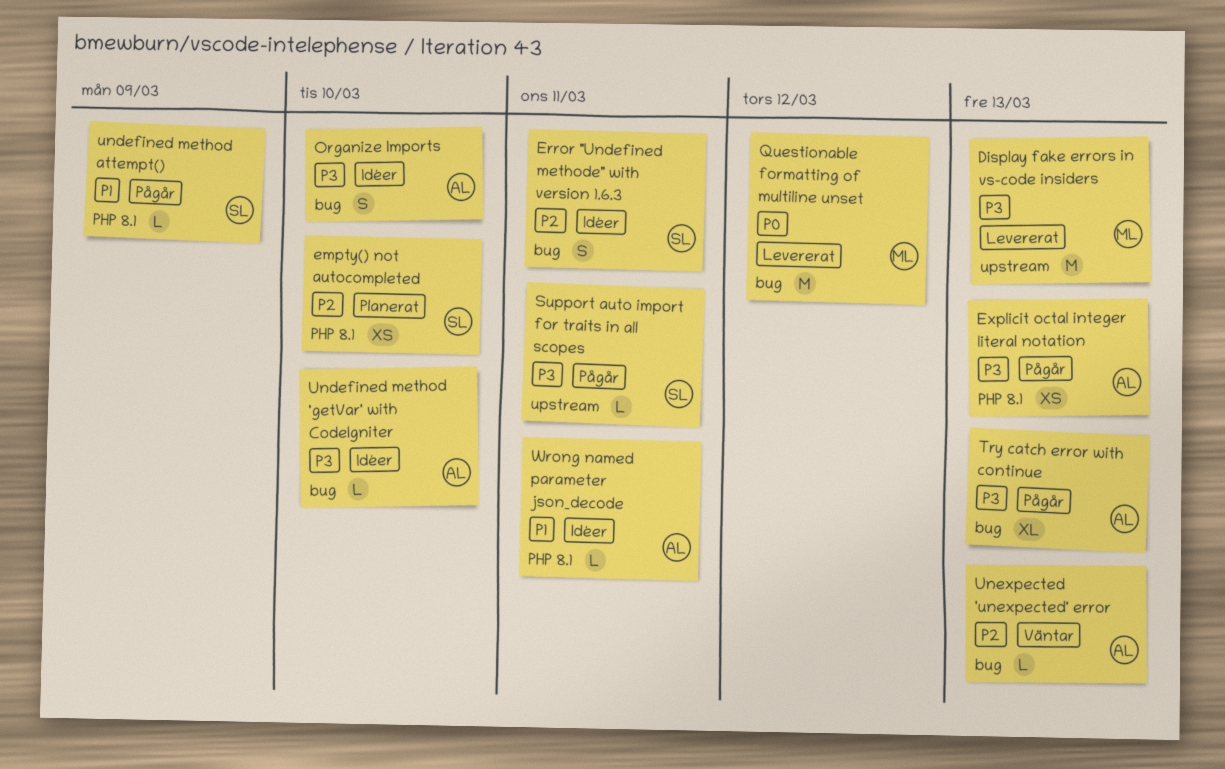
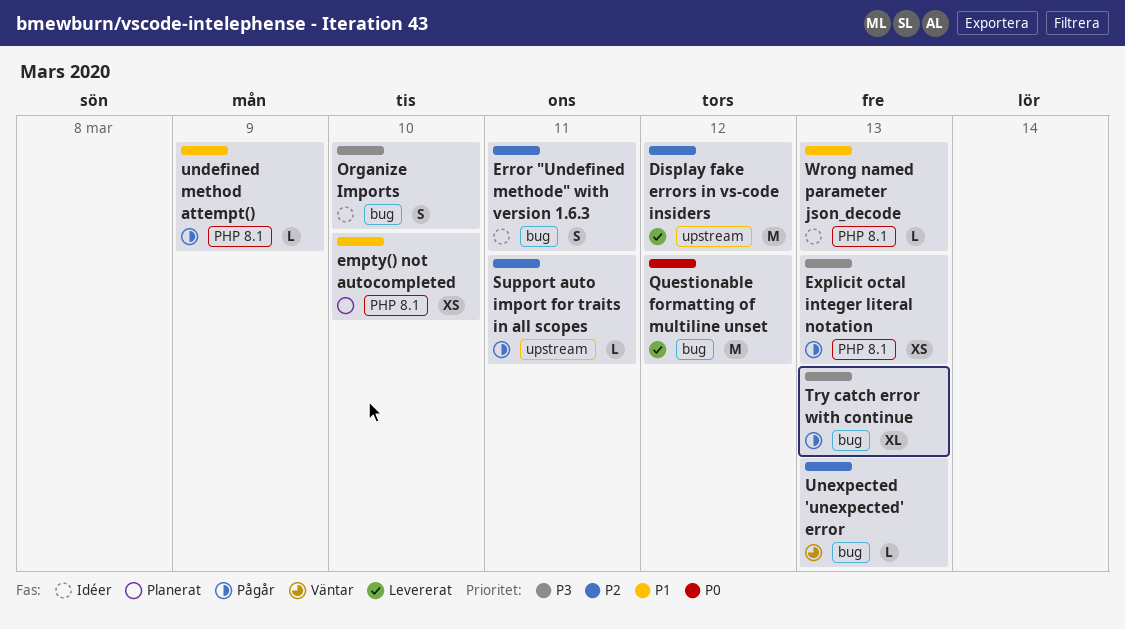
Display fake errors in vs-code insiders, priority: P3 -> P2
Display fake errors in vs-code insiders, due: Mar 13 -> Mar 12
empty() not autocompleted, priority: P2 -> P1
Support auto import for traits in all scopes, priority: P3 -> P2
Undefined method 'getVar' with CodeIgniter: present -> none
Wrong named parameter json_decode, due: Mar 11 -> Mar 13

